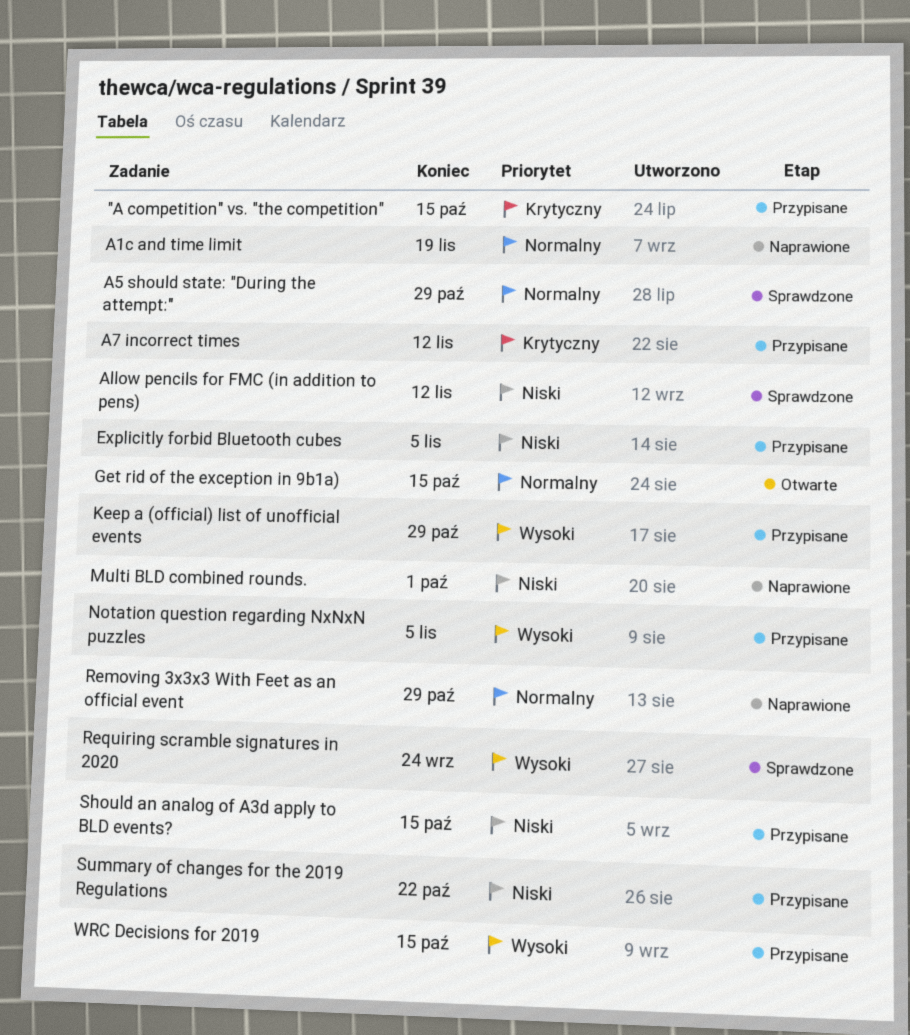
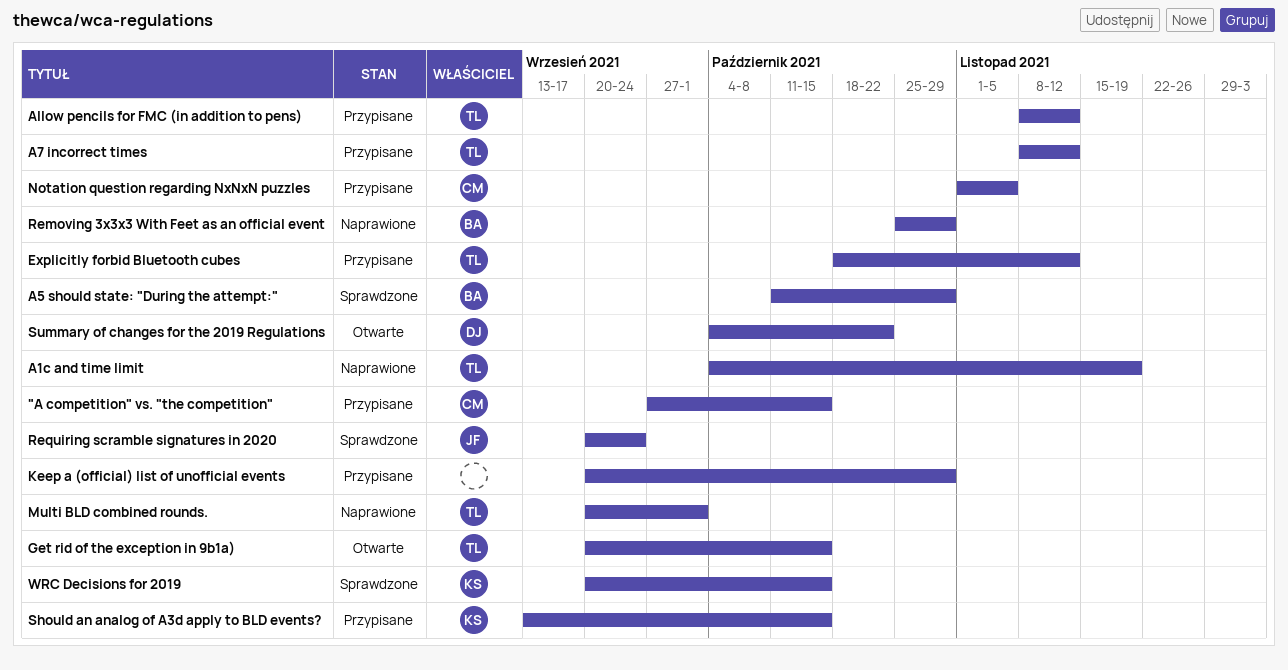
Allow pencils for FMC (in addition to pens), status: Sprawdzone -> Przypisane
Explicitly forbid Bluetooth cubes, due: Nov 5 -> Nov 12
Summary of changes for the 2019 Regulations, status: Przypisane -> Otwarte
WRC Decisions for 2019, status: Przypisane -> Sprawdzone

